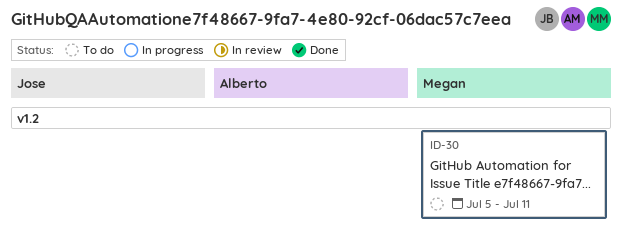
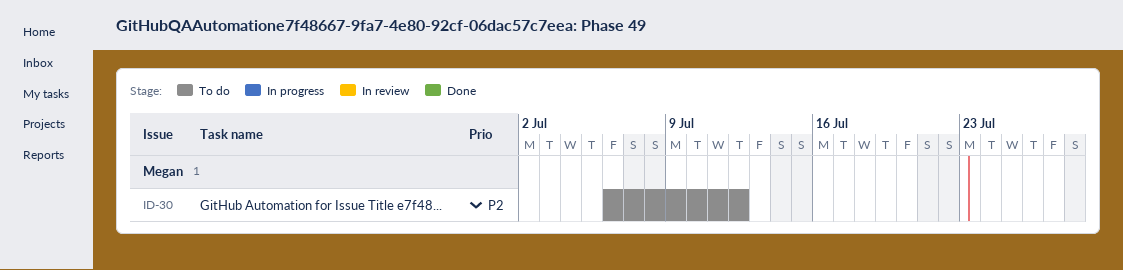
ID-30, start: Jul 5 -> Jul 6
ID-30, due: Jul 11 -> Jul 12

